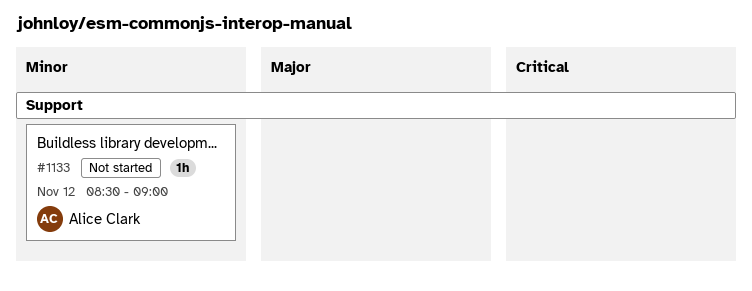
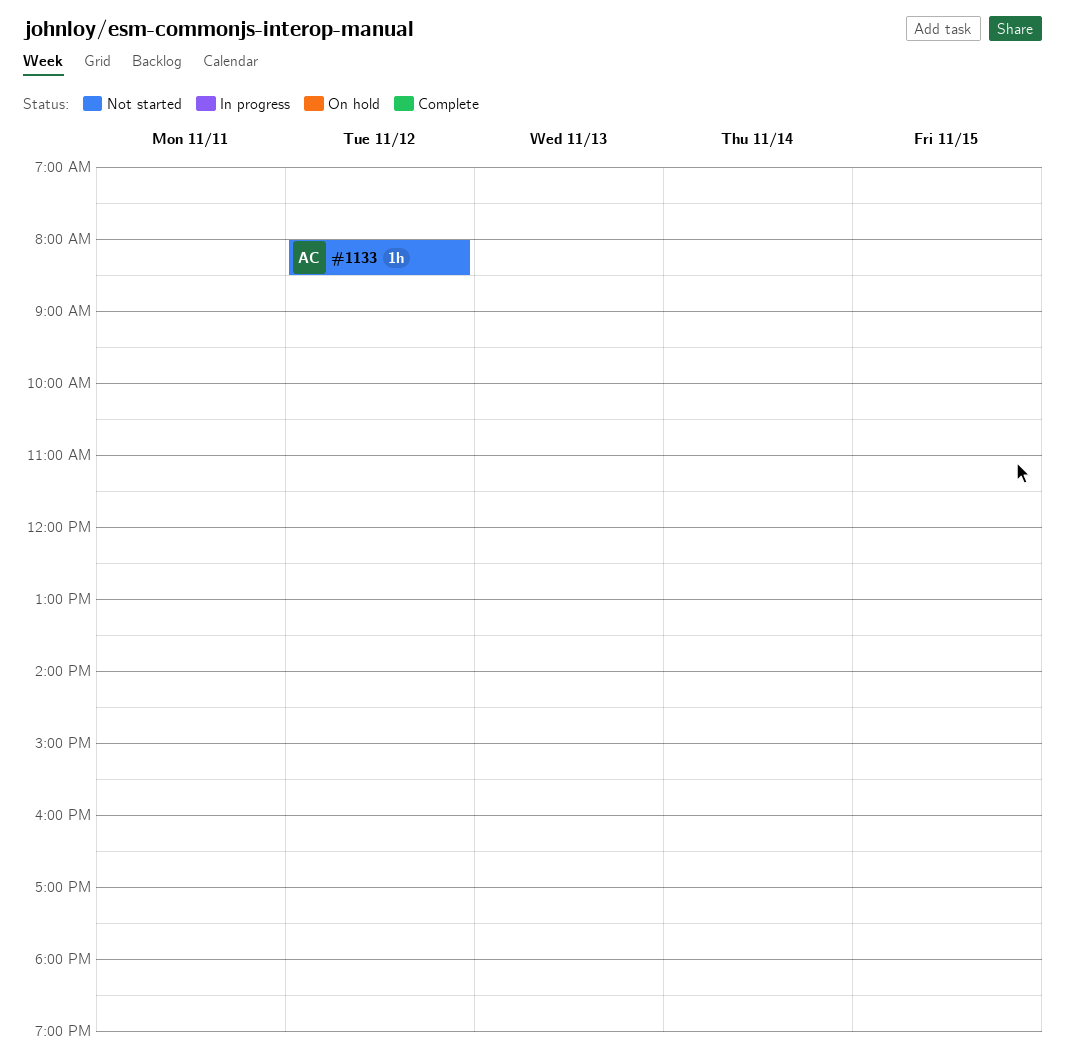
#1133, begins: 08:30 -> 08:00
#1133, ends: 09:00 -> 08:30

